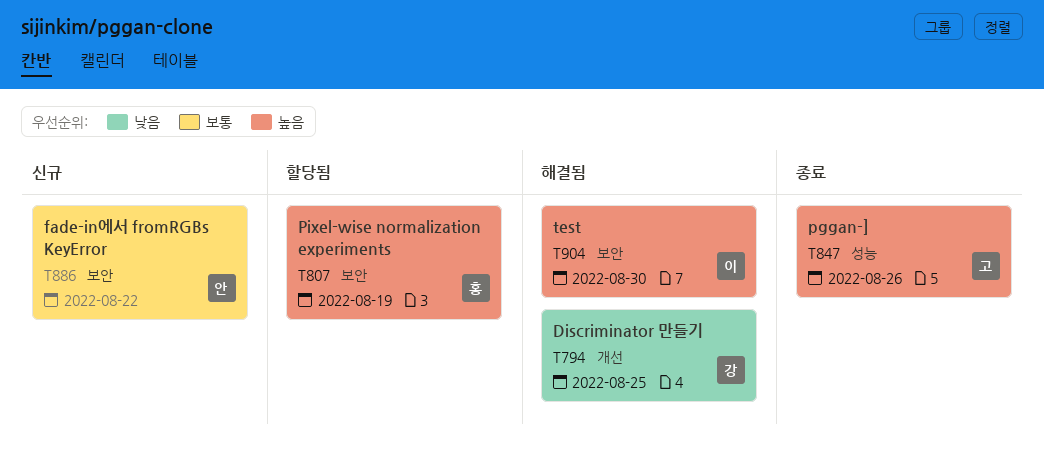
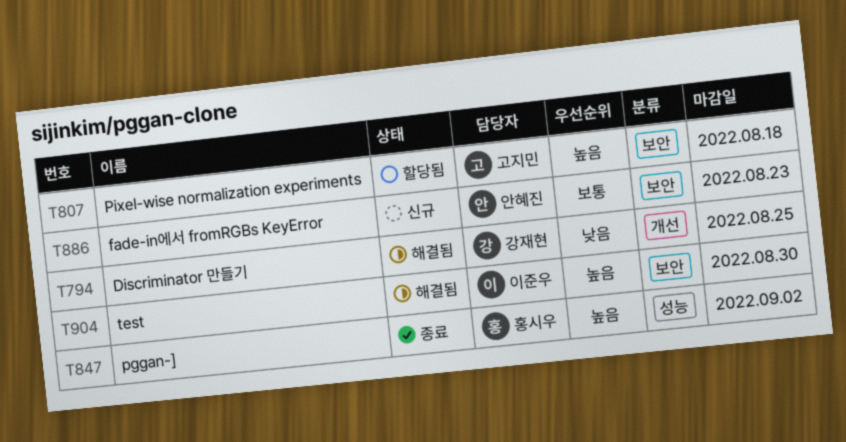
T807, owner: 홍시우 -> 고지민
T807, due: Aug 19 -> Aug 18
T847, owner: 고지민 -> 홍시우
T847, due: Aug 26 -> Sep 2
T886, due: Aug 22 -> Aug 23

